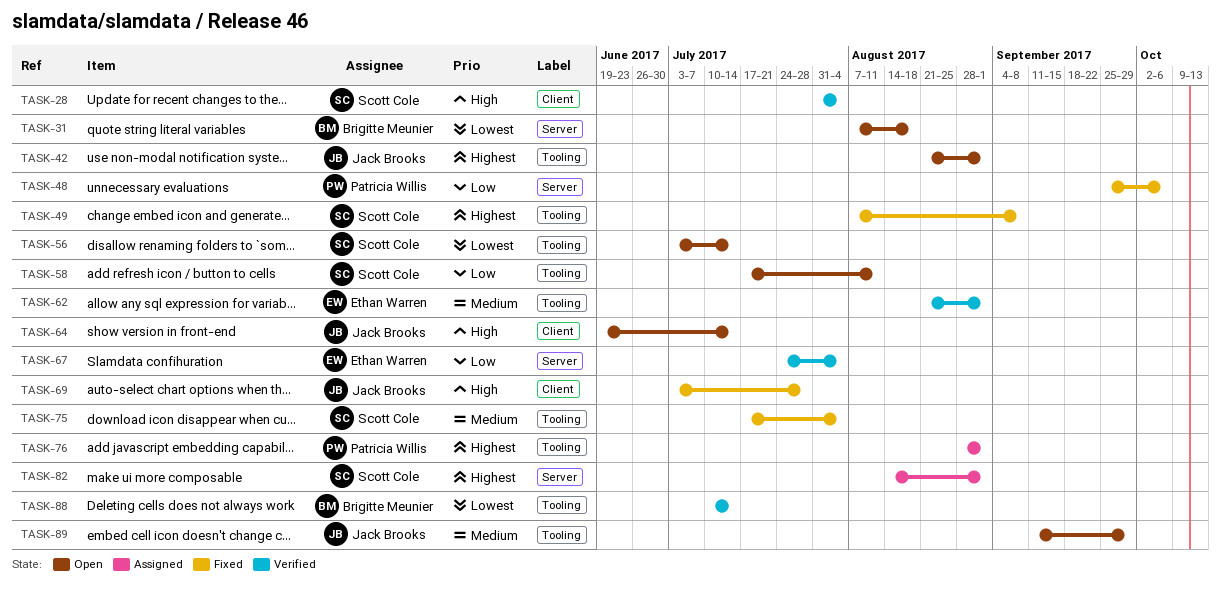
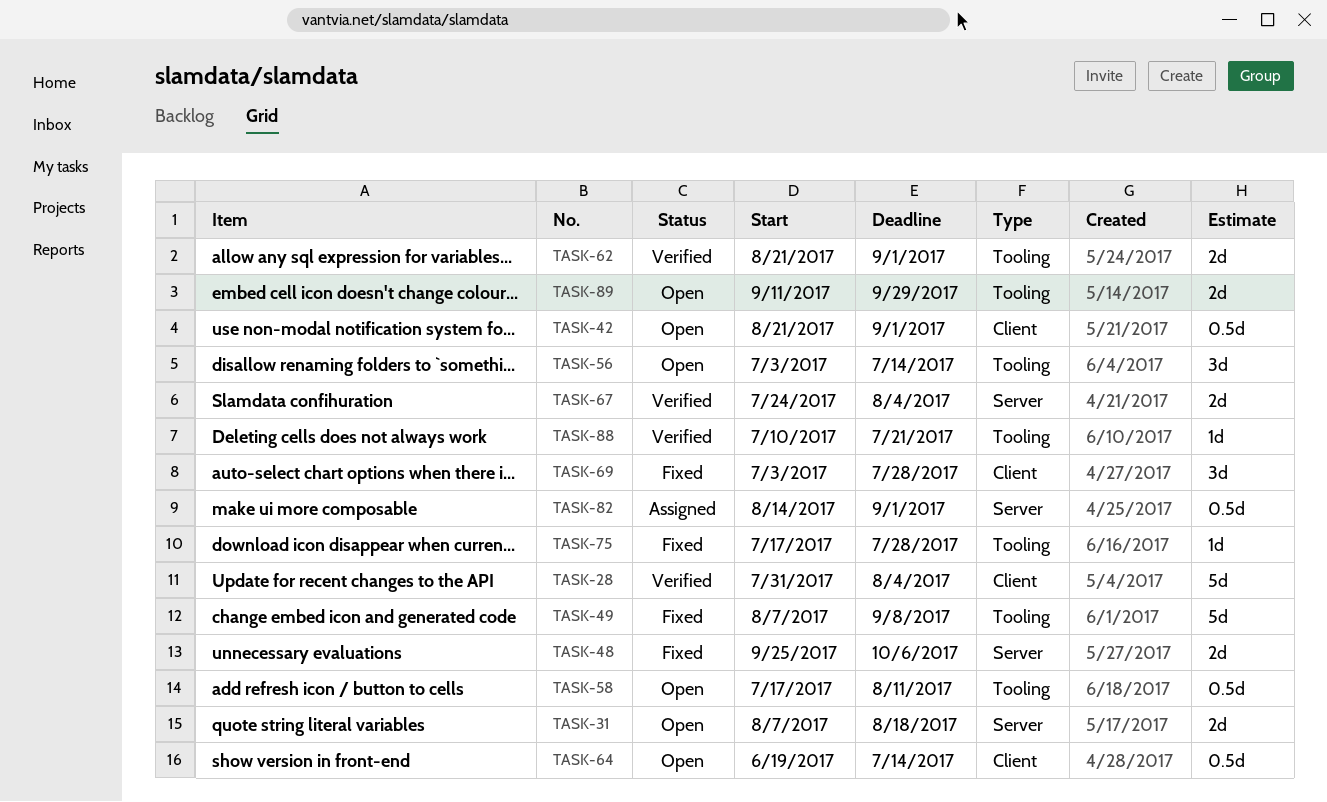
TASK-42, label: Tooling -> Client
TASK-75, due: Aug 4 -> Jul 28
TASK-76: present -> none
TASK-88, due: Jul 14 -> Jul 21

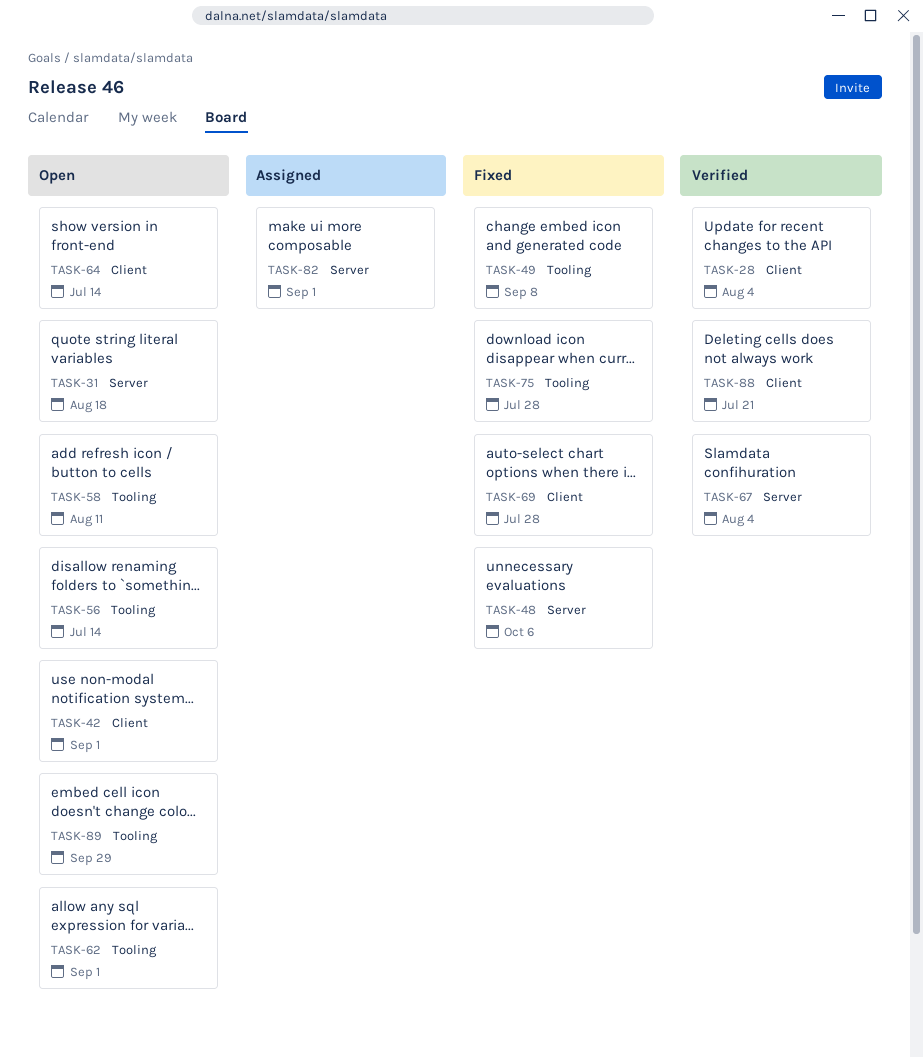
TASK-62, status: Verified -> Open
TASK-88, label: Tooling -> Client

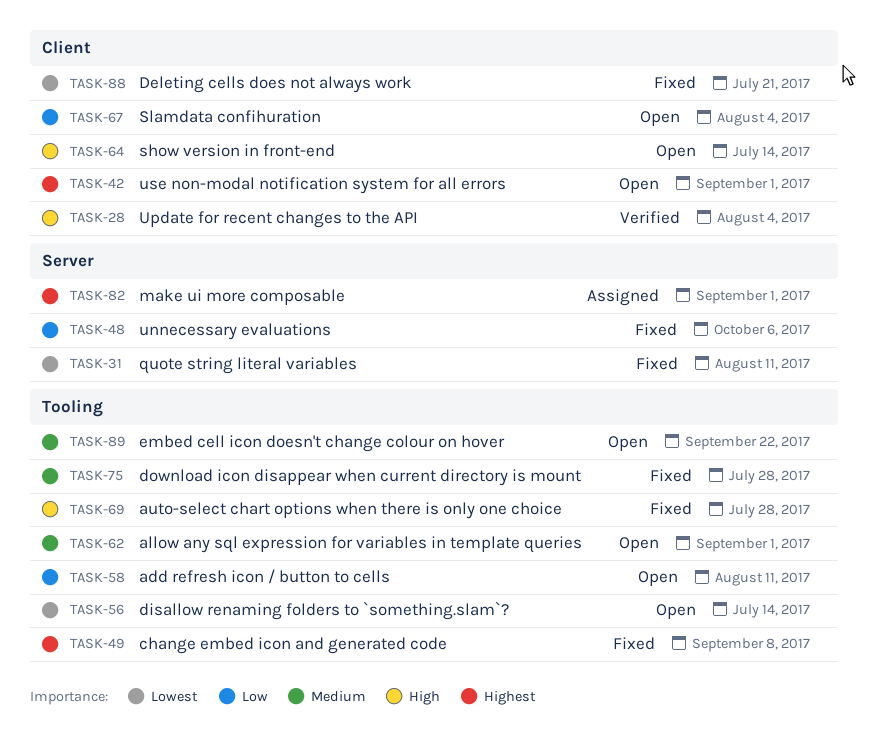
TASK-31, status: Open -> Fixed
TASK-31, due: Aug 18 -> Aug 11
TASK-67, status: Verified -> Open
TASK-67, label: Server -> Client
TASK-69, label: Client -> Tooling
TASK-88, status: Verified -> Fixed
TASK-89, due: Sep 29 -> Sep 22

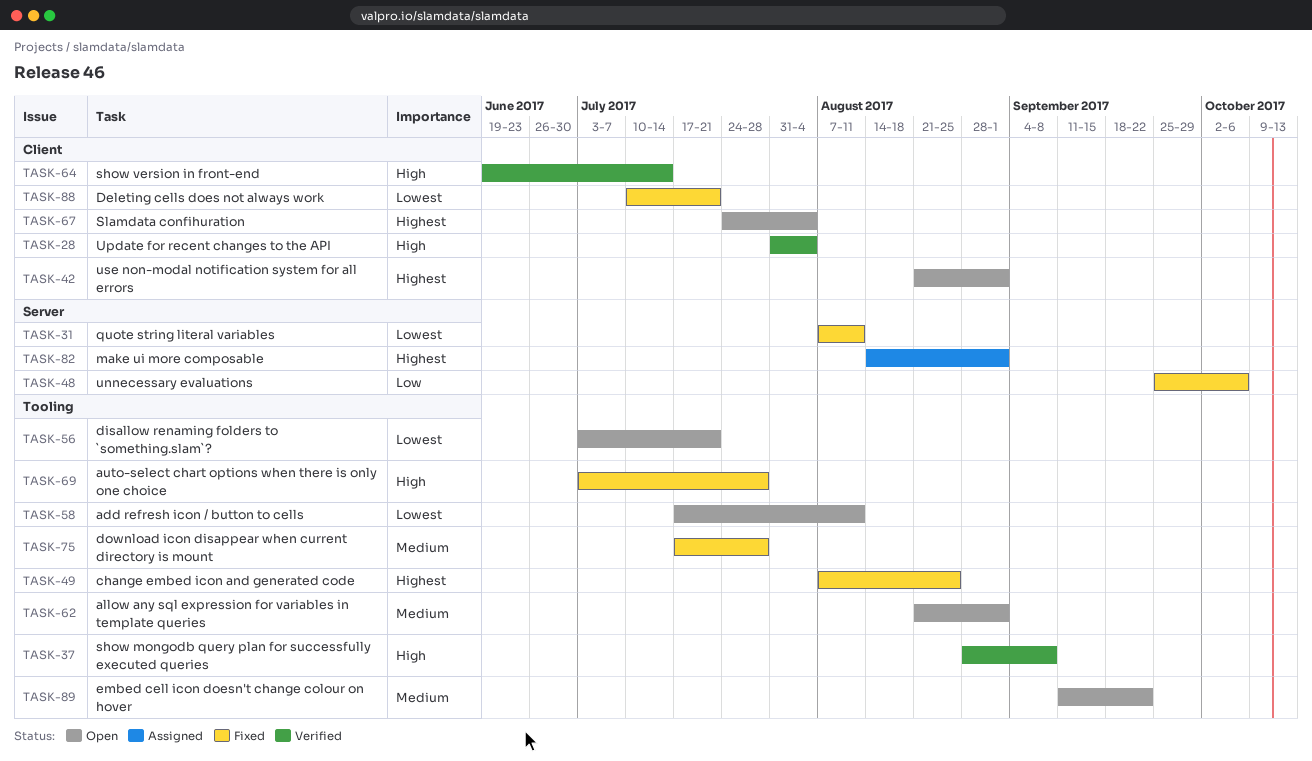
TASK-37: none -> present
TASK-49, due: Sep 8 -> Aug 25
TASK-56, due: Jul 14 -> Jul 21
TASK-58, priority: Low -> Lowest
TASK-64, status: Open -> Verified
TASK-67, priority: Low -> Highest

